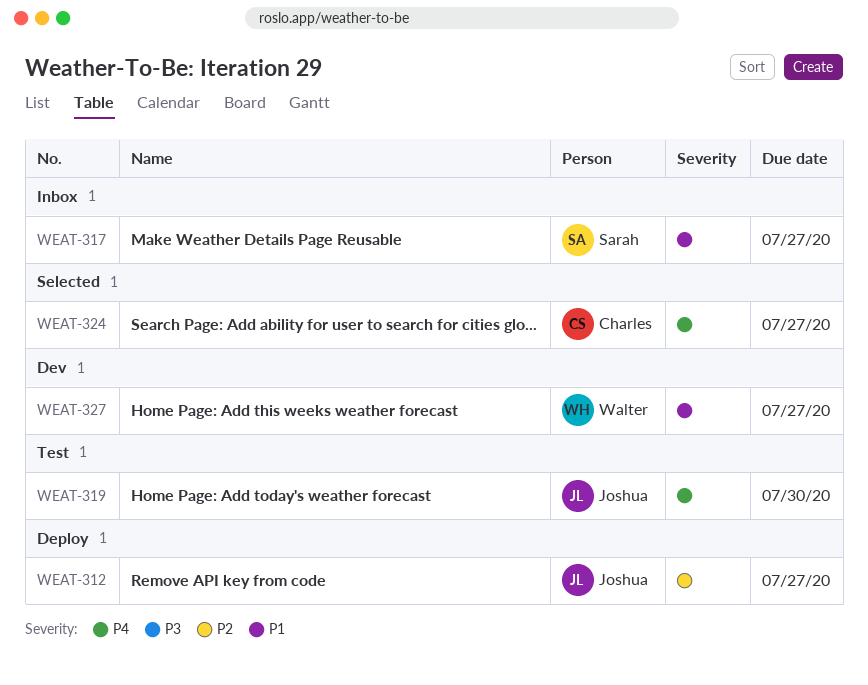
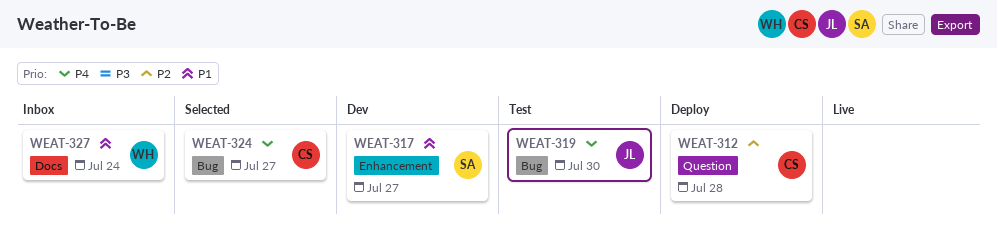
WEAT-312, owner: Joshua -> Charles
WEAT-312, due: Jul 27 -> Jul 28
WEAT-317, status: Inbox -> Dev
WEAT-327, status: Dev -> Inbox
WEAT-327, due: Jul 27 -> Jul 24

